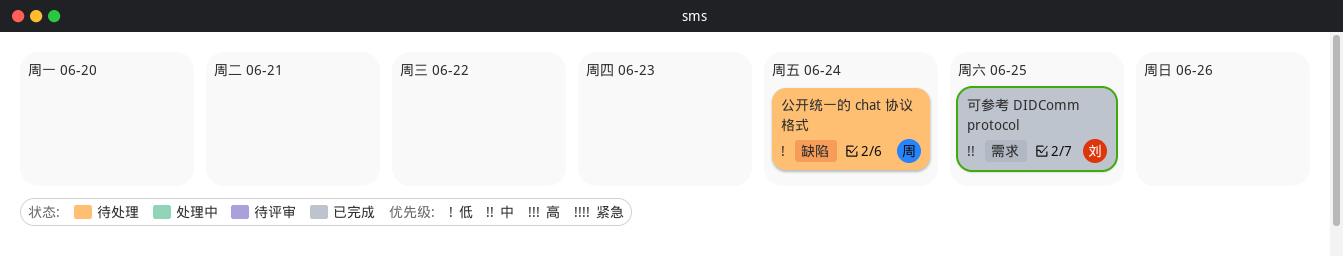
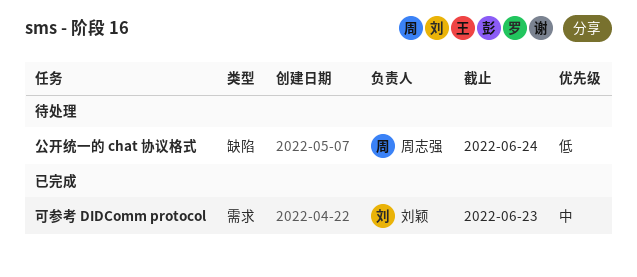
可参考 DIDComm protocol, due: Jun 25 -> Jun 23

